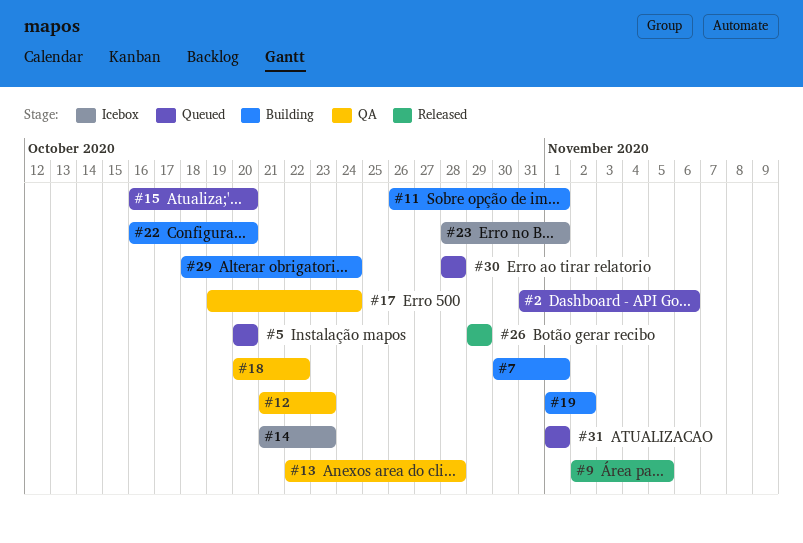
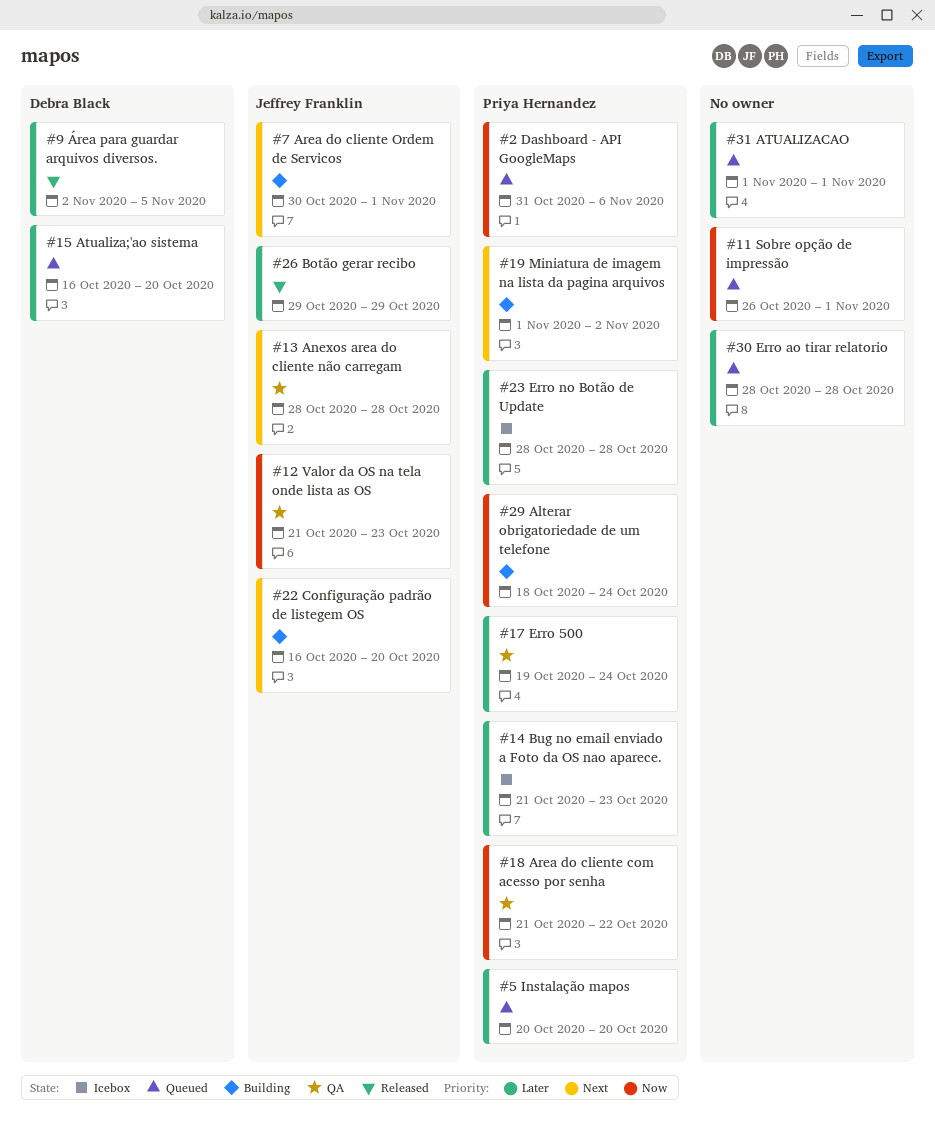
#11, status: Building -> Queued
#13, start: Oct 22 -> Oct 28
#18, start: Oct 20 -> Oct 21
#23, due: Nov 1 -> Oct 28

